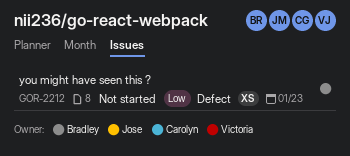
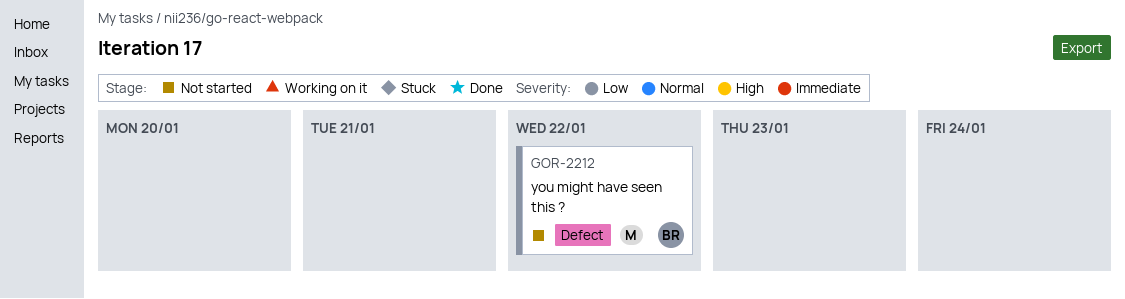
GOR-2212, estimate: XS -> M
GOR-2212, due: Jan 23 -> Jan 22

